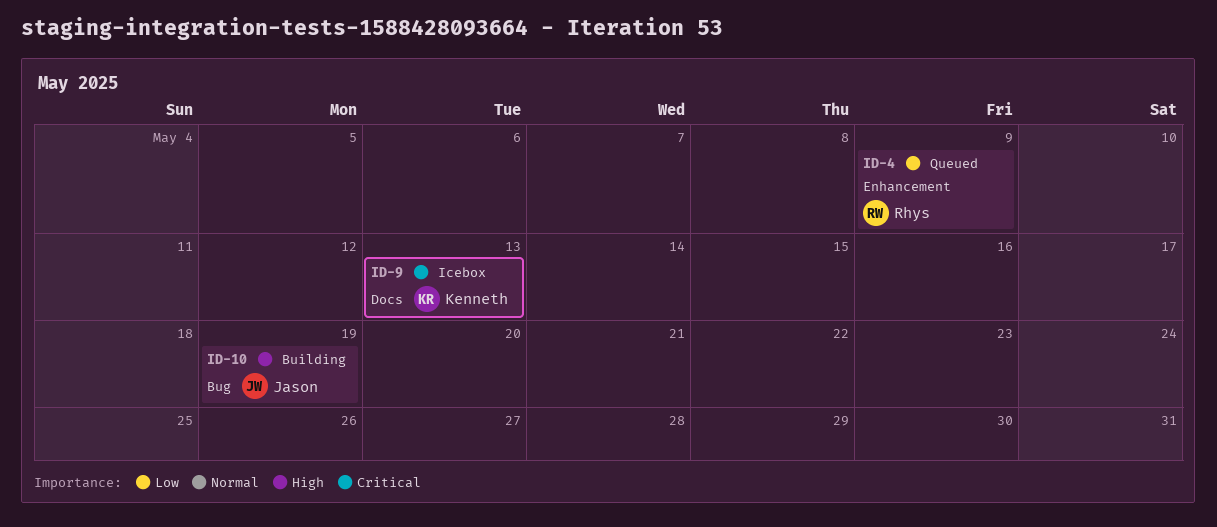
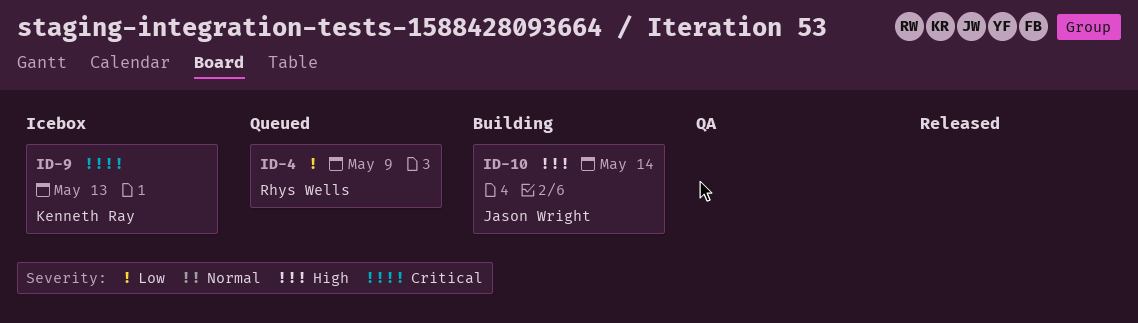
ID-10, due: May 19 -> May 14

